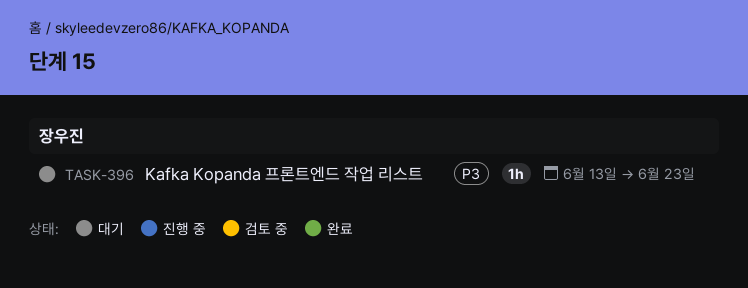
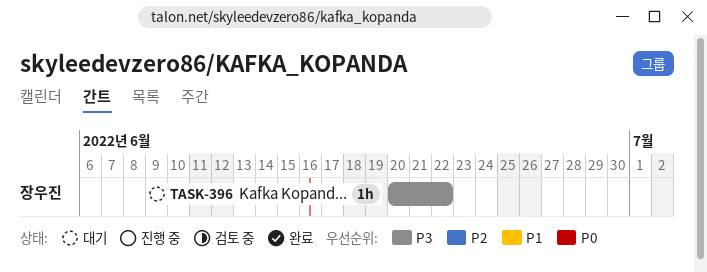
TASK-396, start: Jun 13 -> Jun 20
TASK-396, due: Jun 23 -> Jun 22

